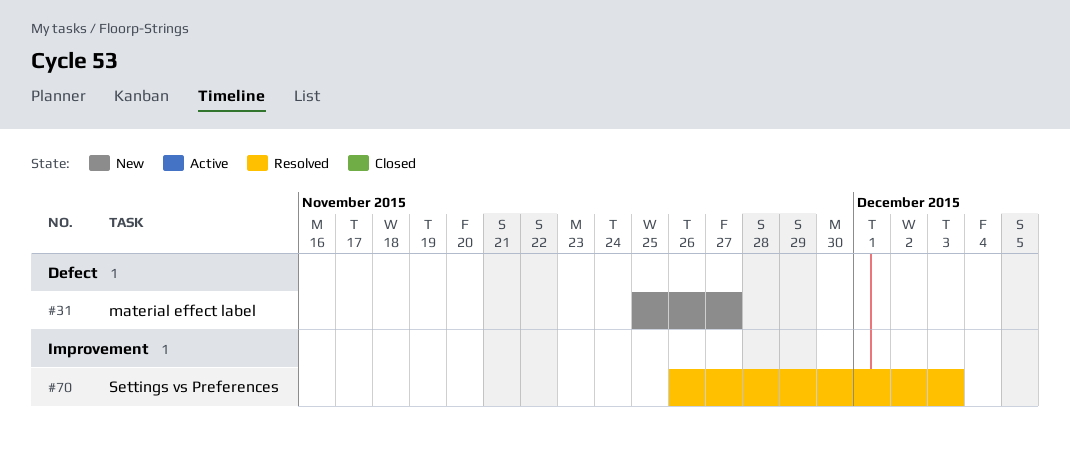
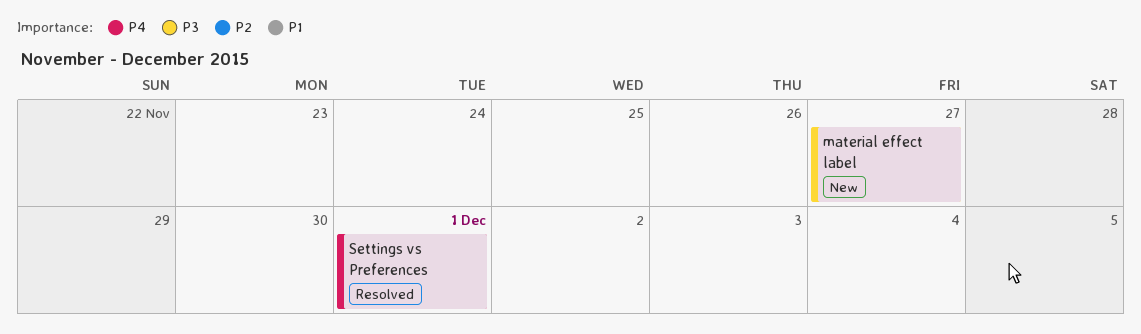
Settings vs Preferences, due: Dec 3 -> Dec 1

